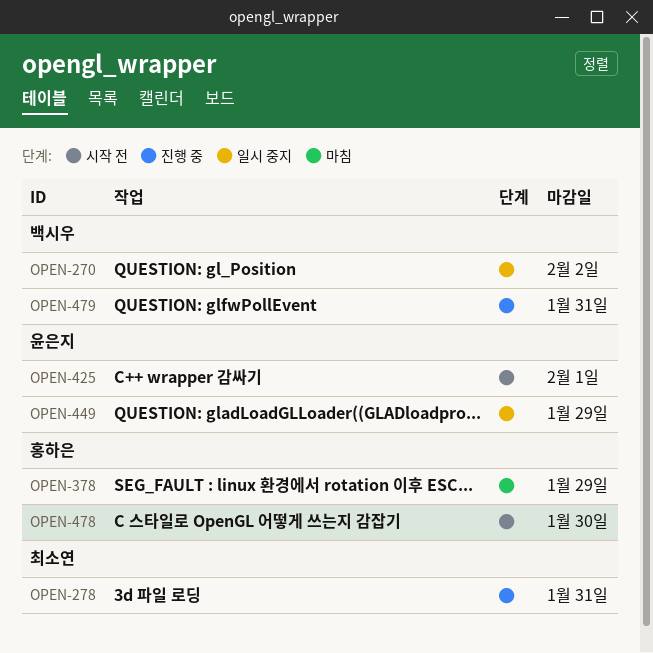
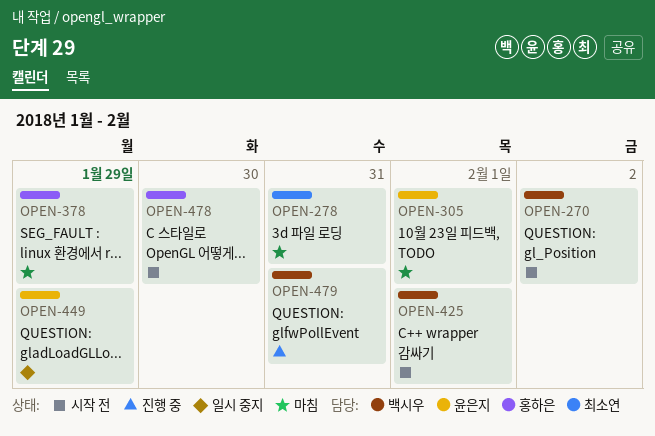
OPEN-270, status: 일시 중지 -> 시작 전
OPEN-278, status: 진행 중 -> 마침
OPEN-305: none -> present
OPEN-425, owner: 윤은지 -> 백시우

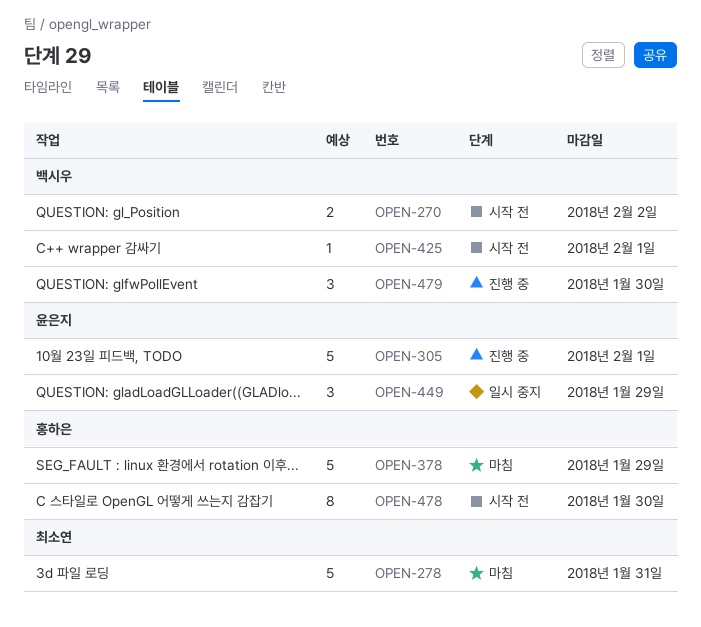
OPEN-305, status: 마침 -> 진행 중
OPEN-479, due: Jan 31 -> Jan 30

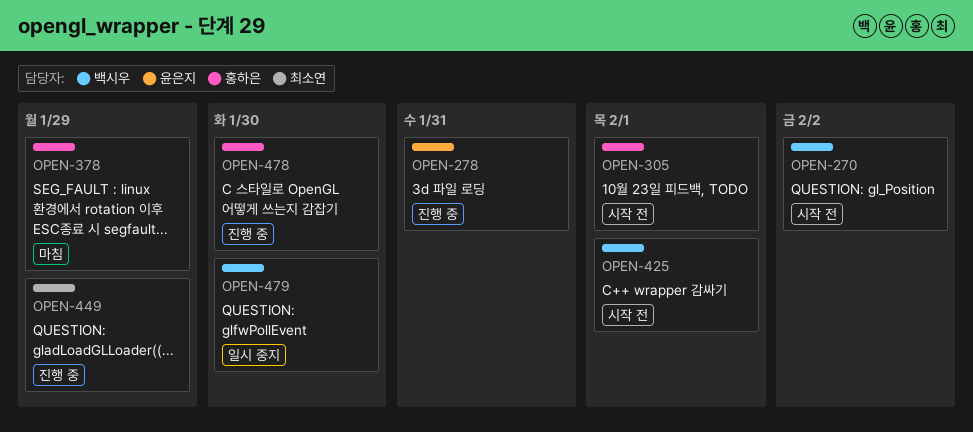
OPEN-278, status: 마침 -> 진행 중
OPEN-278, owner: 최소연 -> 윤은지
OPEN-305, status: 진행 중 -> 시작 전
OPEN-305, owner: 윤은지 -> 홍하은
OPEN-449, status: 일시 중지 -> 진행 중
OPEN-449, owner: 윤은지 -> 최소연
OPEN-478, status: 시작 전 -> 진행 중
OPEN-479, status: 진행 중 -> 일시 중지

